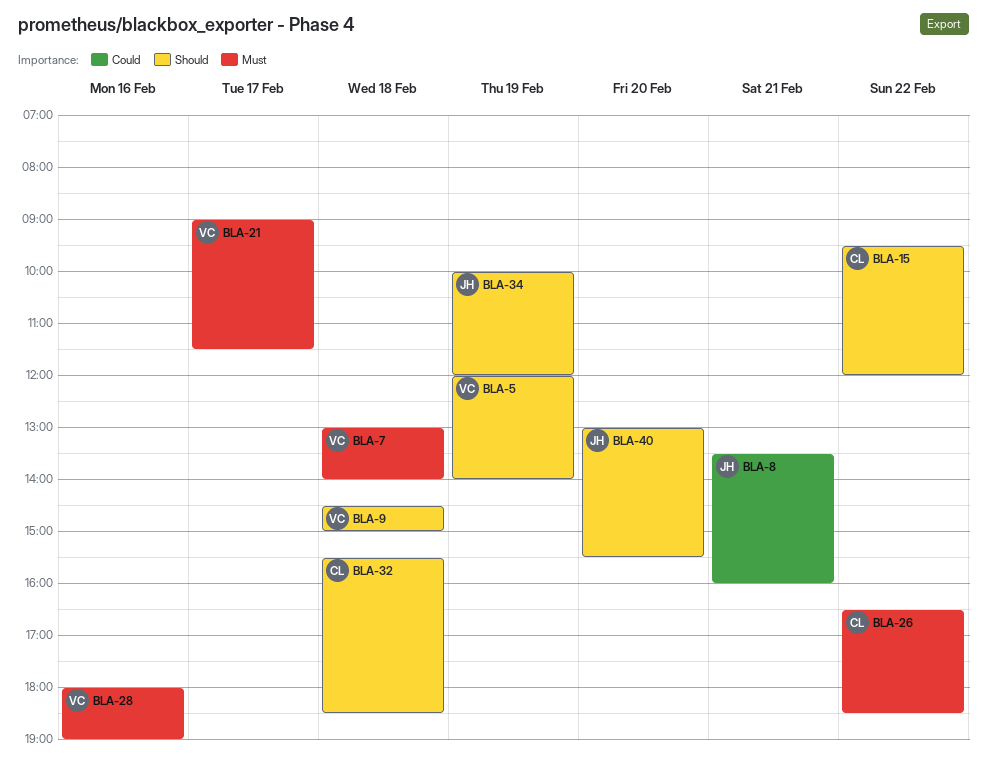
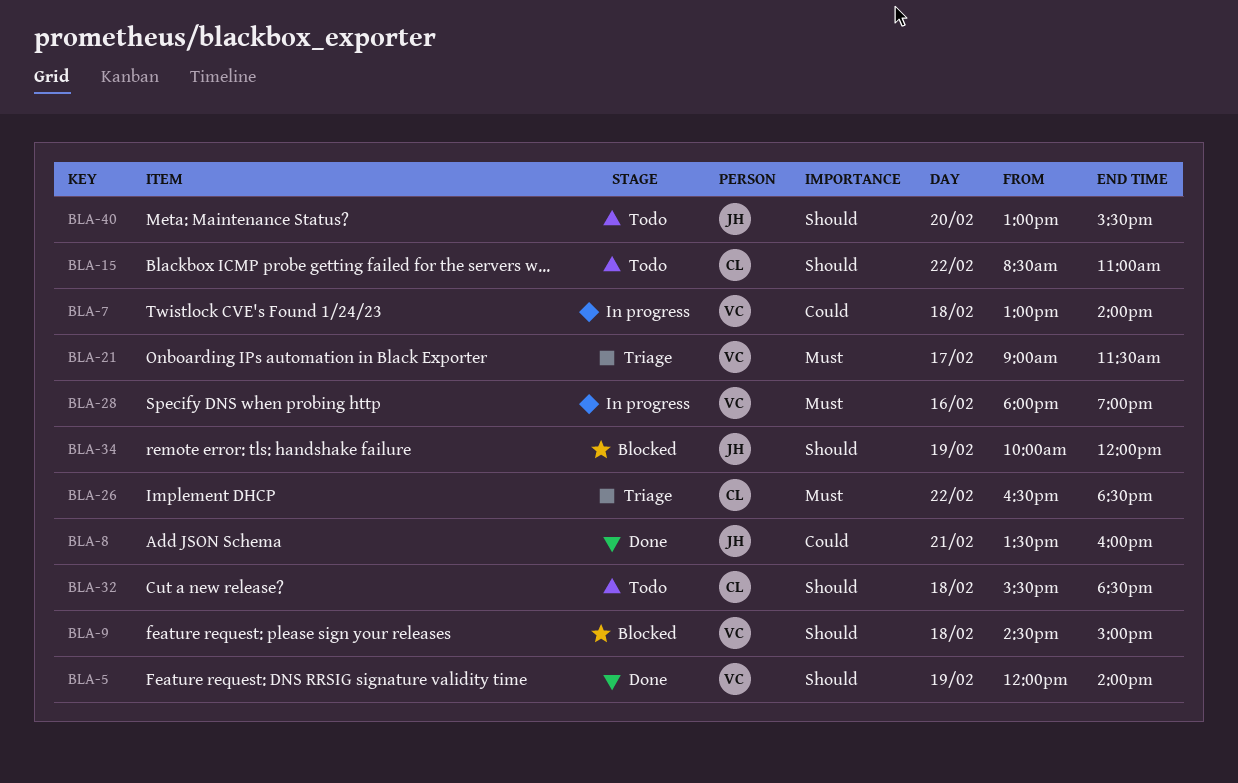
BLA-7, priority: Must -> Could
BLA-15, begins: 09:30 -> 08:30
BLA-15, ends: 12:00 -> 11:00

